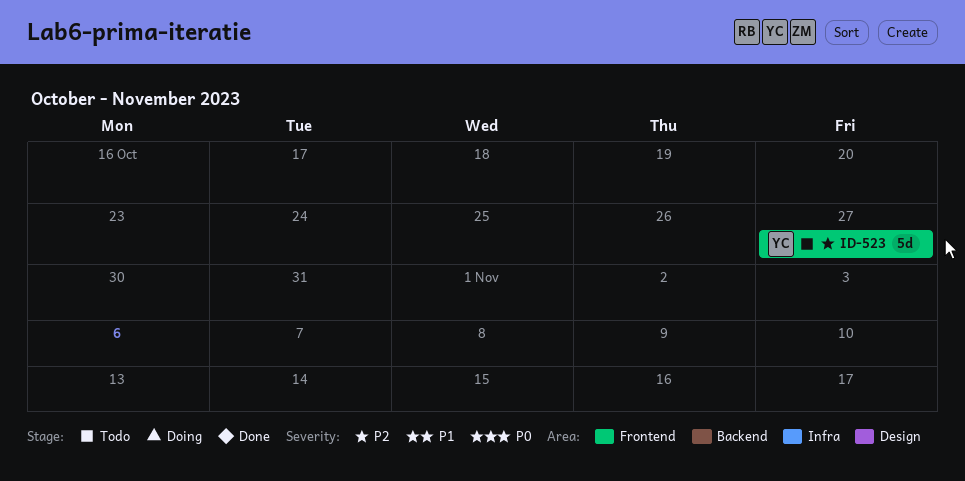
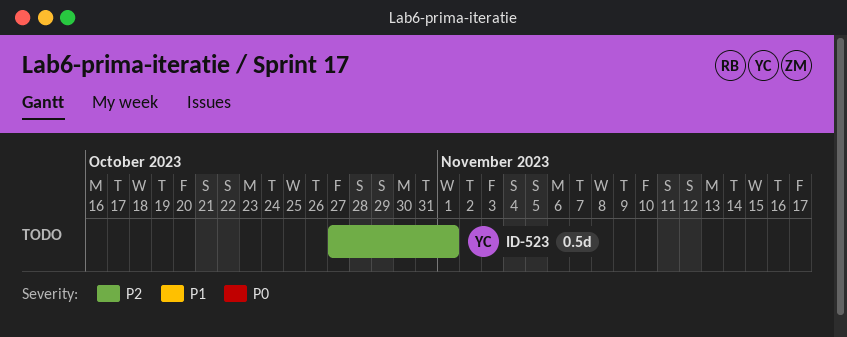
ID-523, estimate: 5d -> 0.5d
ID-523, due: Oct 27 -> Nov 1

